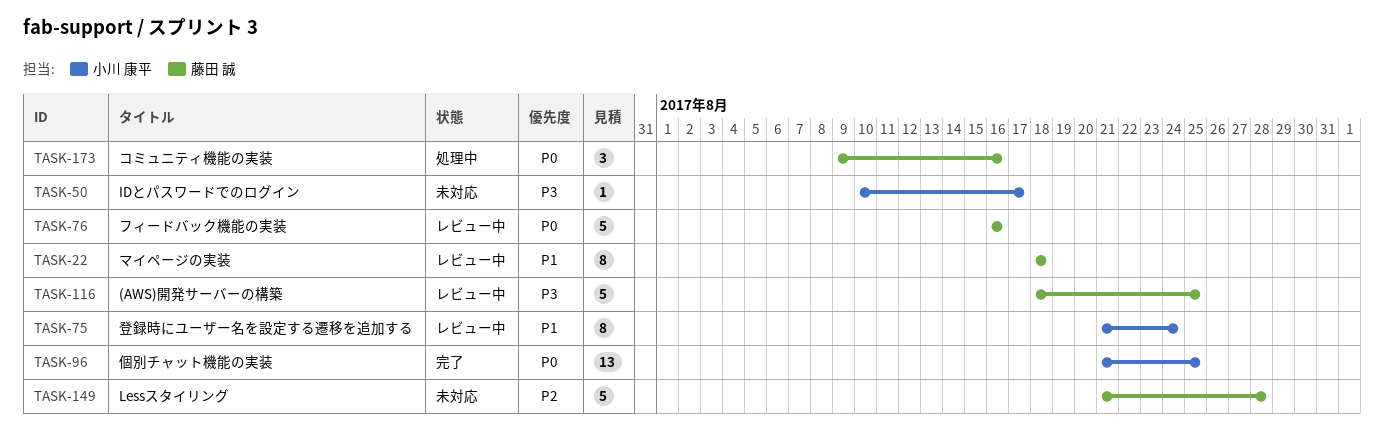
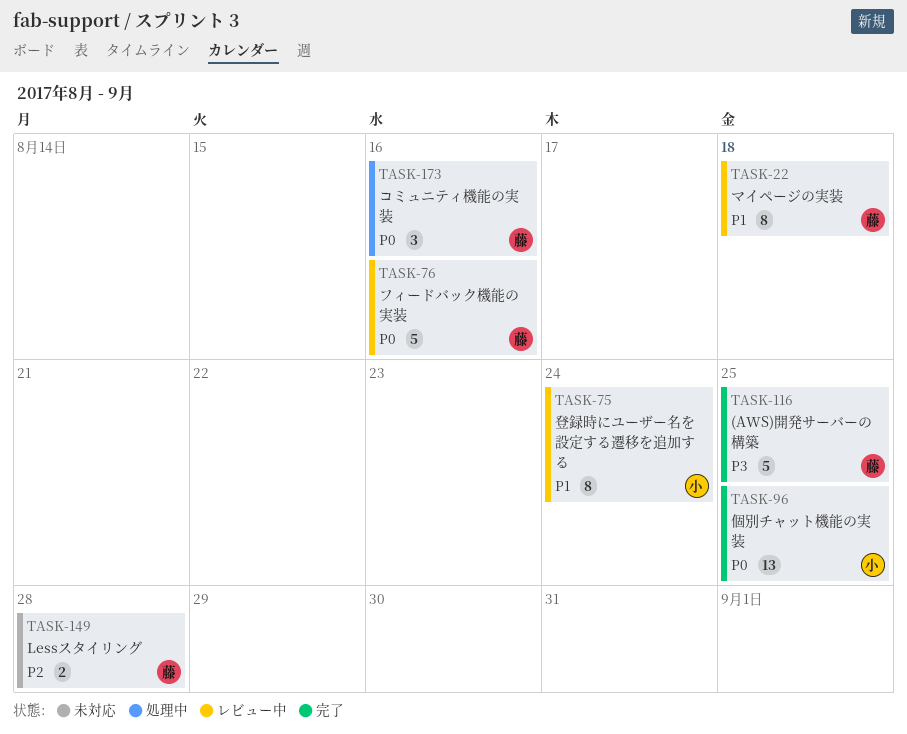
TASK-50: present -> none
TASK-116, status: レビュー中 -> 完了
TASK-149, estimate: 5 -> 2

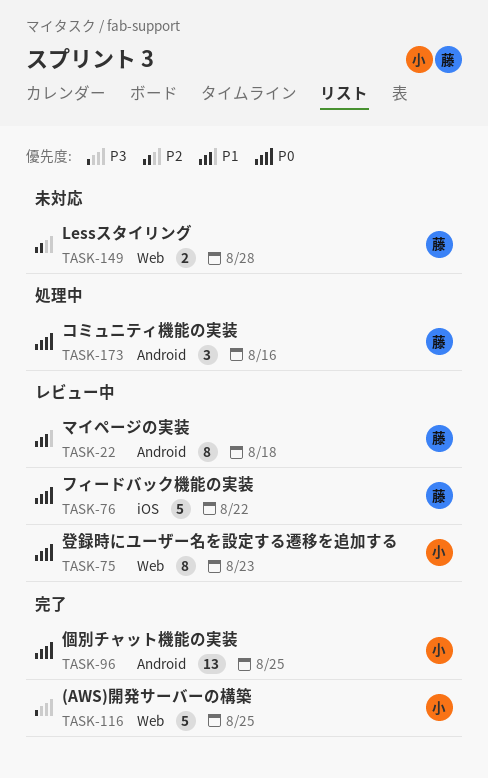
TASK-75, priority: P1 -> P0
TASK-75, due: Aug 24 -> Aug 23
TASK-76, due: Aug 16 -> Aug 22
TASK-116, owner: 藤 -> 小

